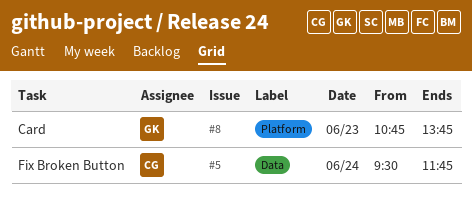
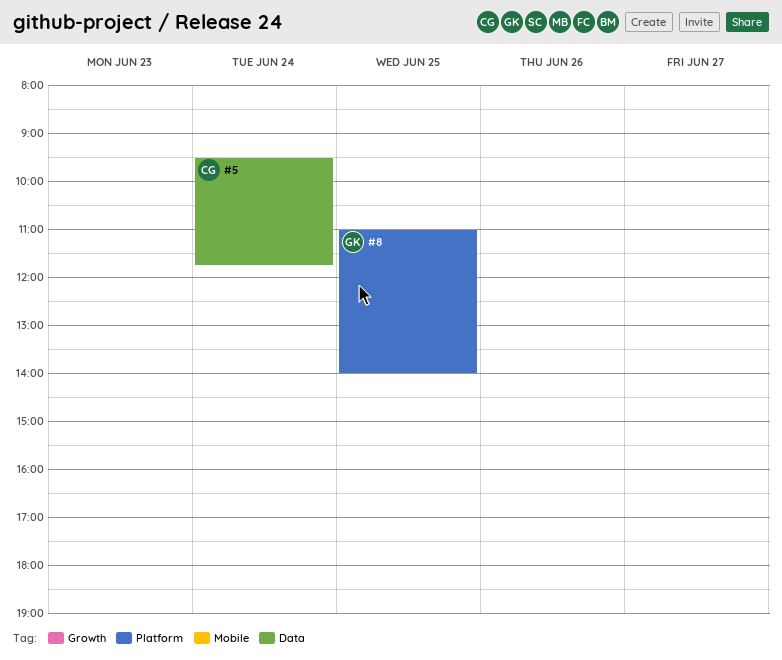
#8, day: Jun 23 -> Jun 25
#8, begins: 10:45 -> 11:00
#8, ends: 13:45 -> 14:00

